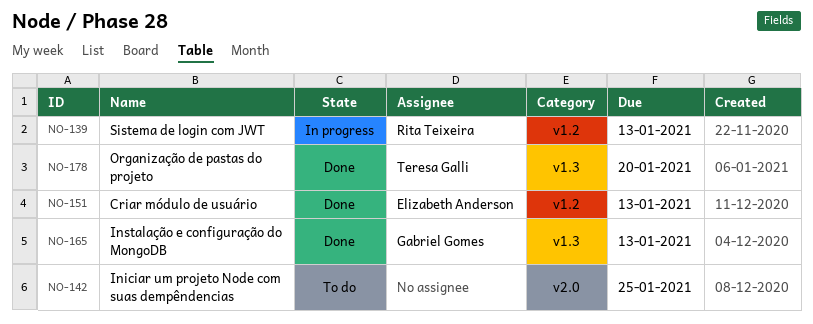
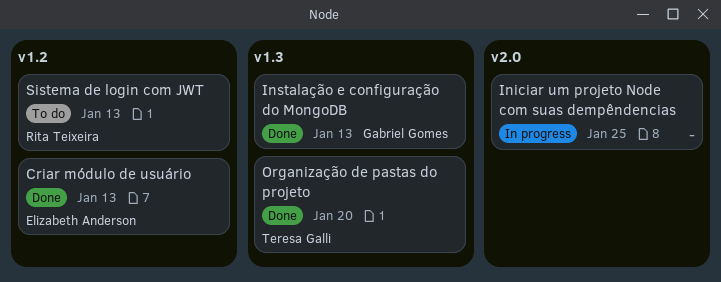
Iniciar um projeto Node com suas dempêndencias, status: To do -> In progress
Sistema de login com JWT, status: In progress -> To do

